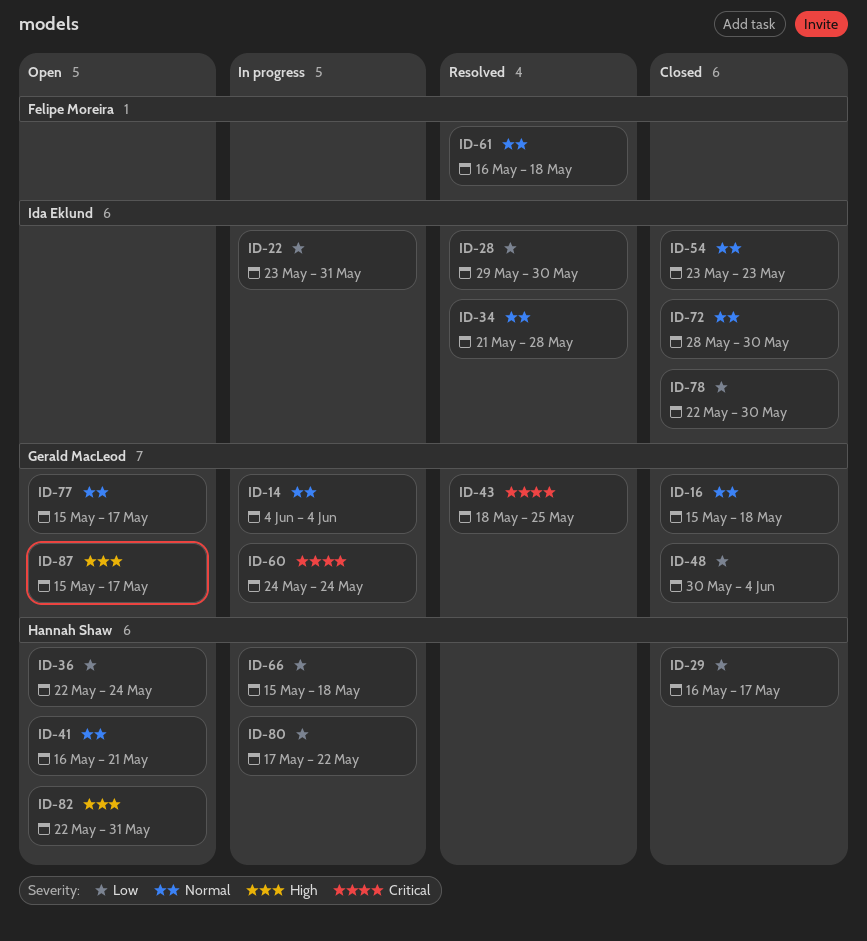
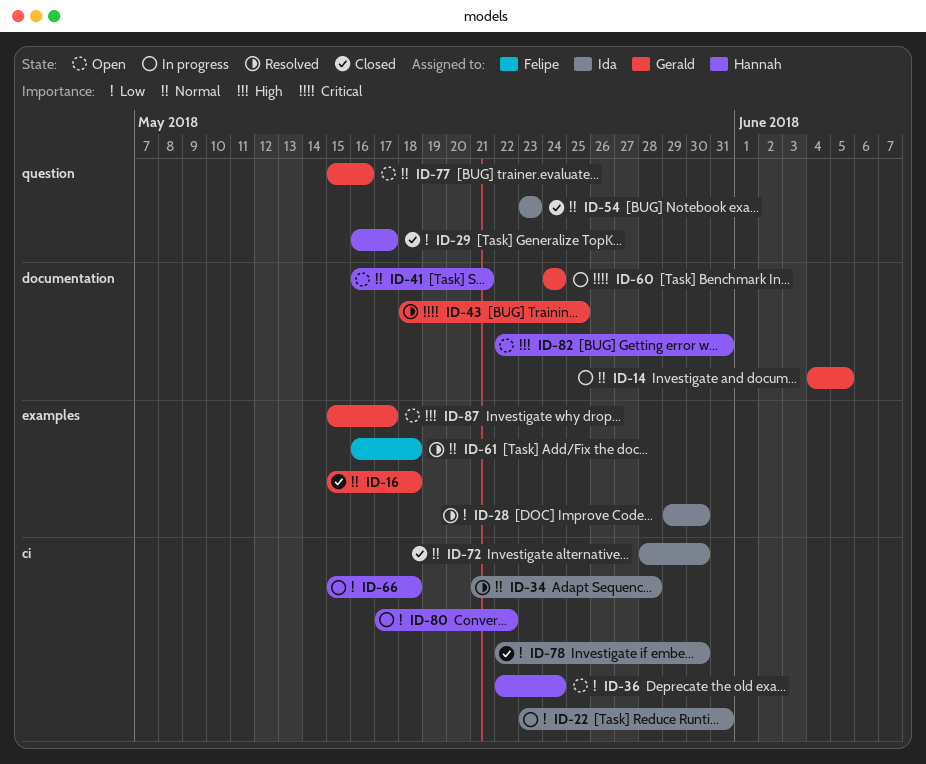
ID-14, due: Jun 4 -> Jun 5
ID-48: present -> none
ID-77, due: May 17 -> May 16

